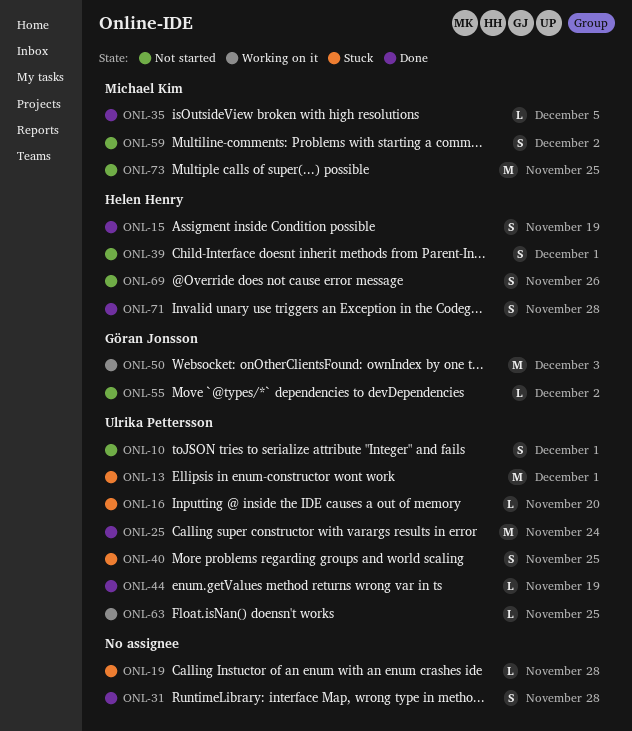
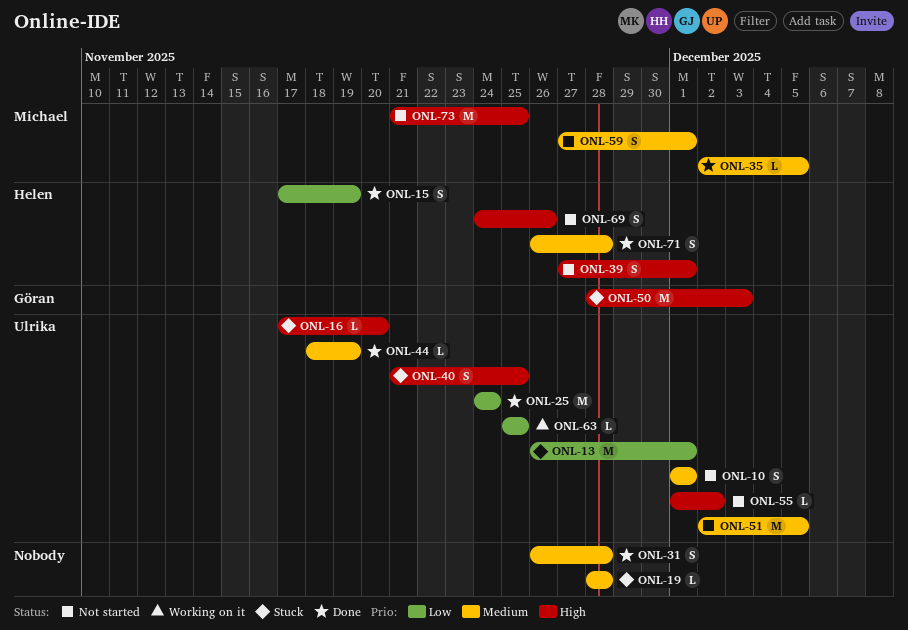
ONL-50, status: Working on it -> Stuck
ONL-51: none -> present
ONL-55, owner: Göran Jonsson -> Ulrika Pettersson
ONL-59, due: Dec 2 -> Dec 1

